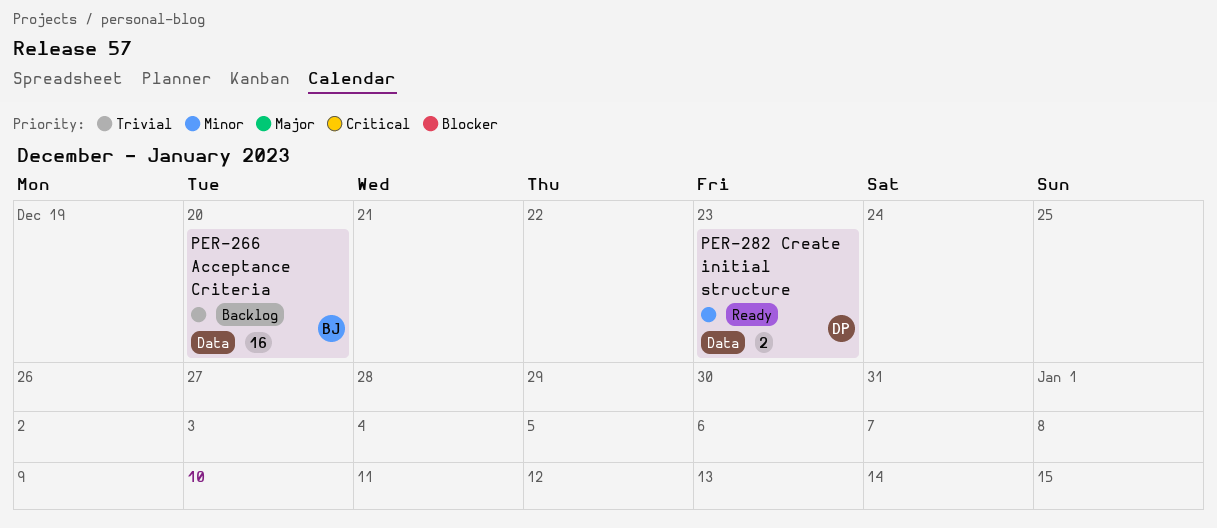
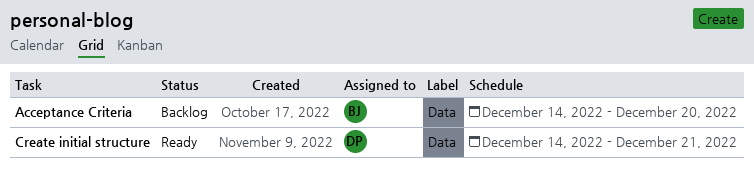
Create initial structure, due: Dec 23 -> Dec 21

